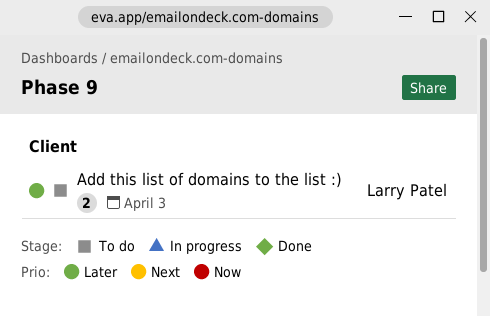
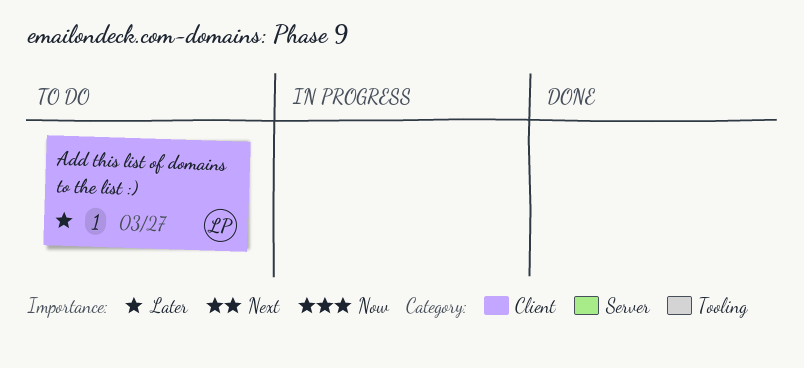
Add this list of domains to the list :), estimate: 2 -> 1
Add this list of domains to the list :), due: Apr 3 -> Mar 27

